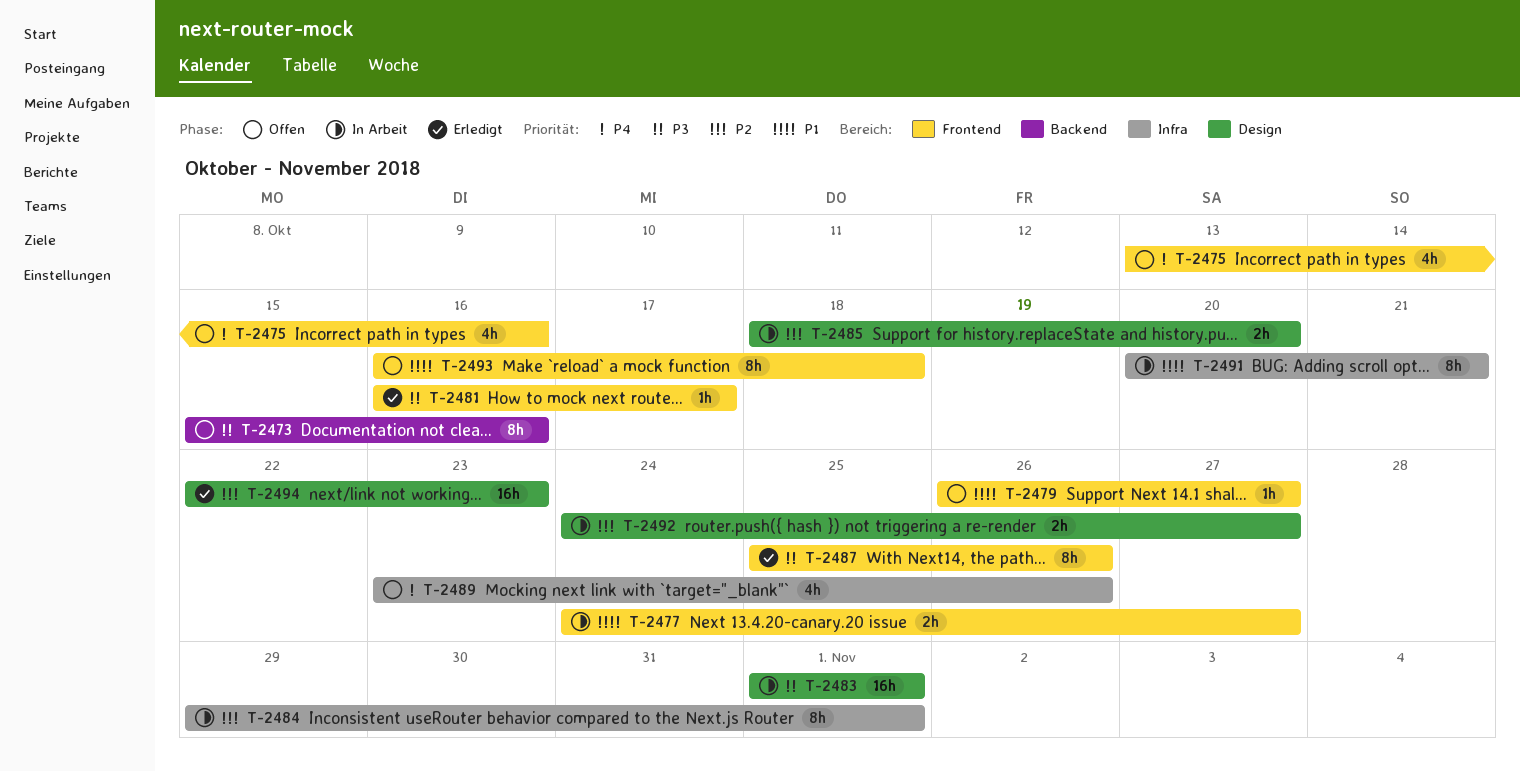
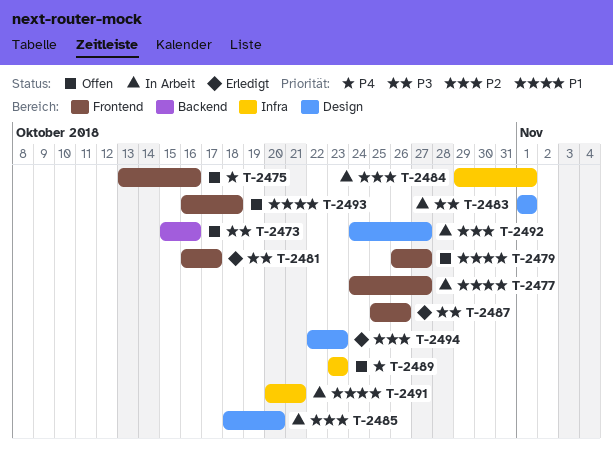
T-2489, due: Oct 26 -> Oct 23

